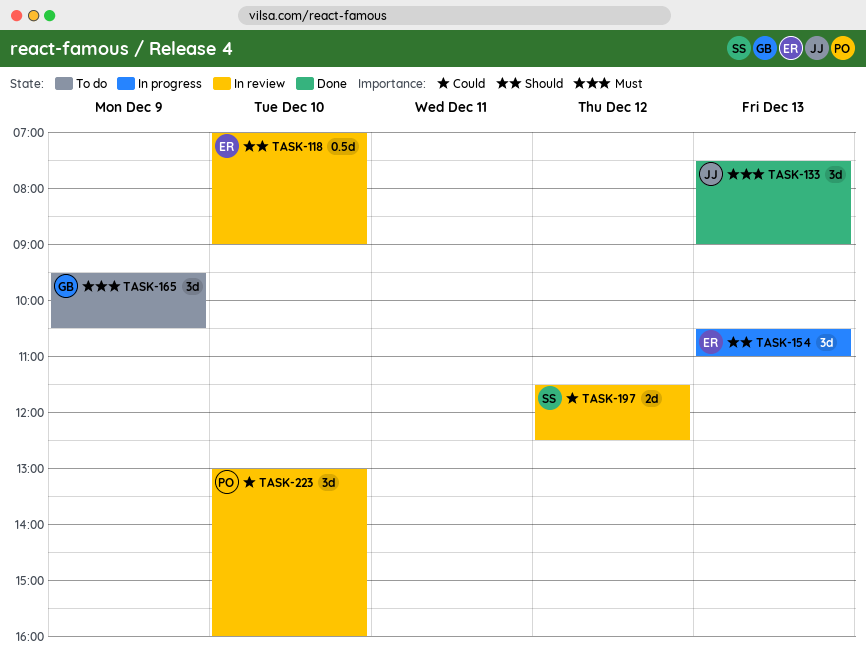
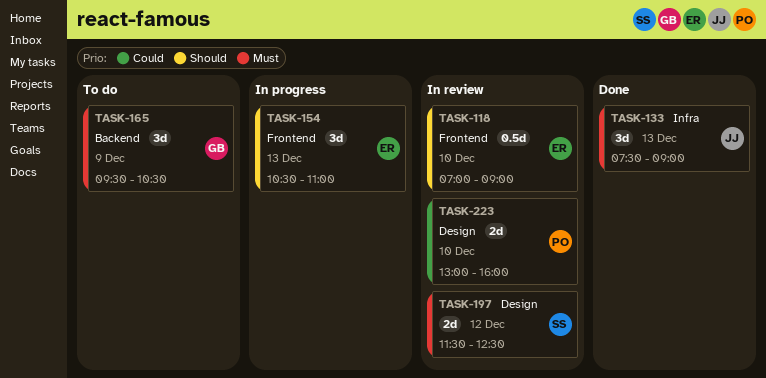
TASK-197, priority: Could -> Must
TASK-223, estimate: 3d -> 2d

